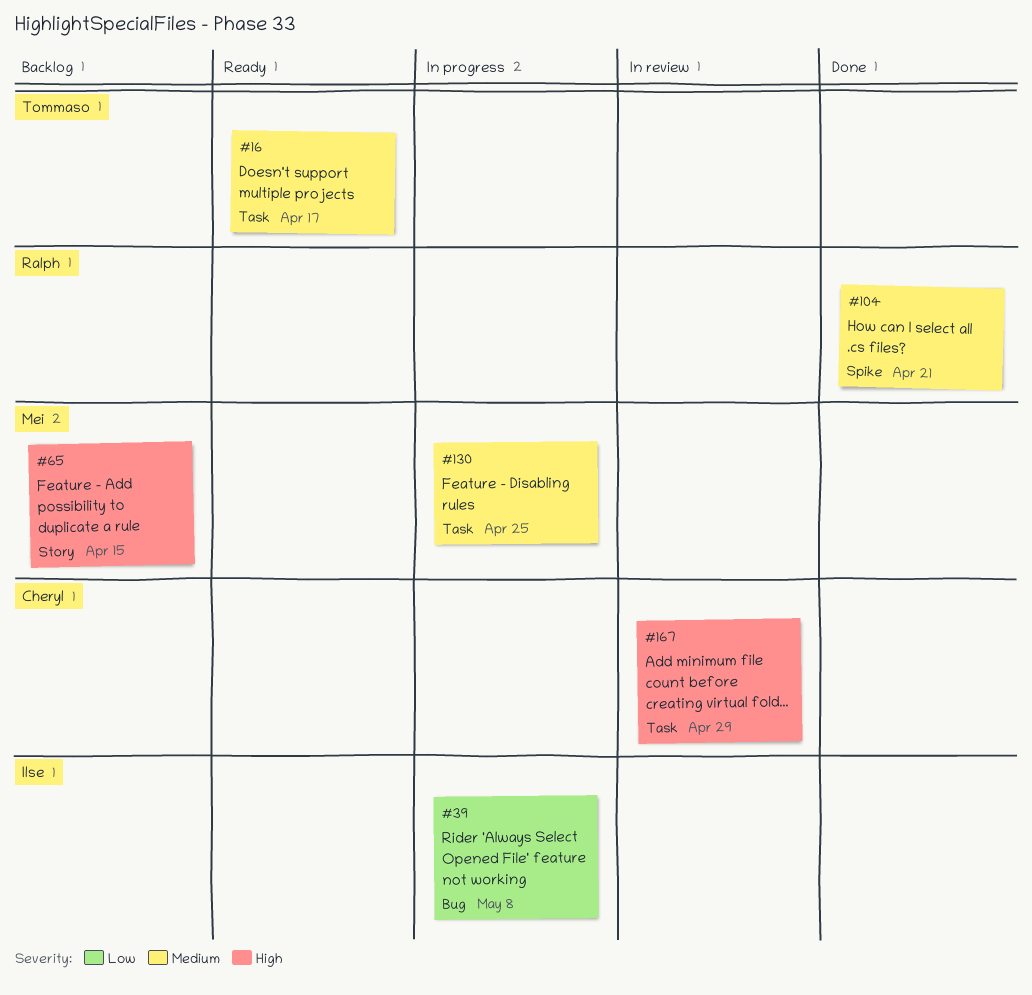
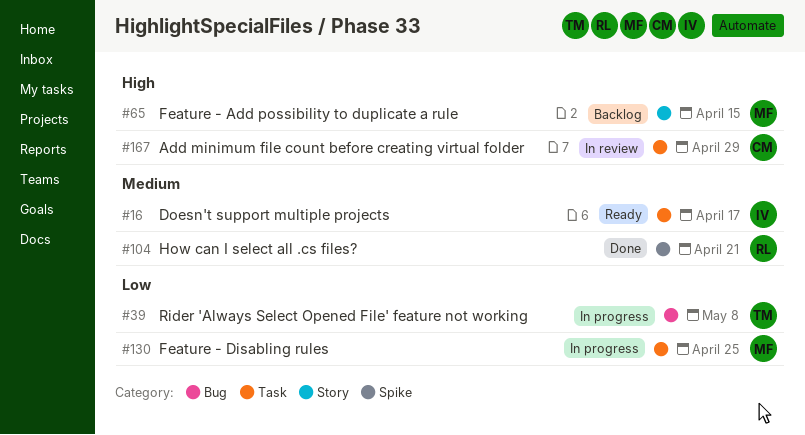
#16, owner: Tommaso -> Ilse
#39, owner: Ilse -> Tommaso
#130, priority: Medium -> Low

